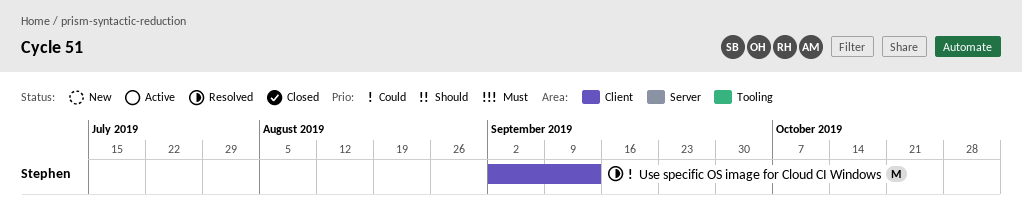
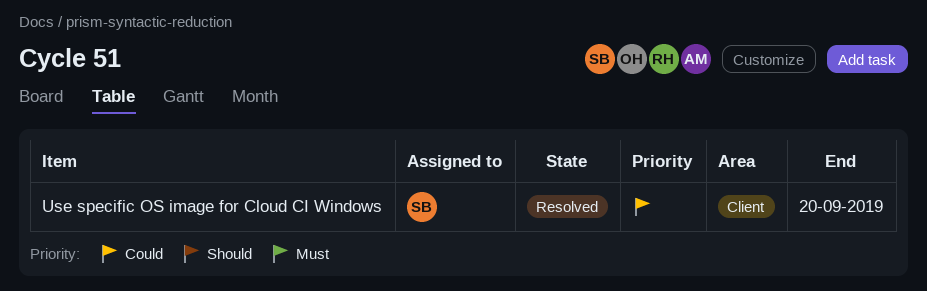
Use specific OS image for Cloud CI Windows, due: Sep 13 -> Sep 20

